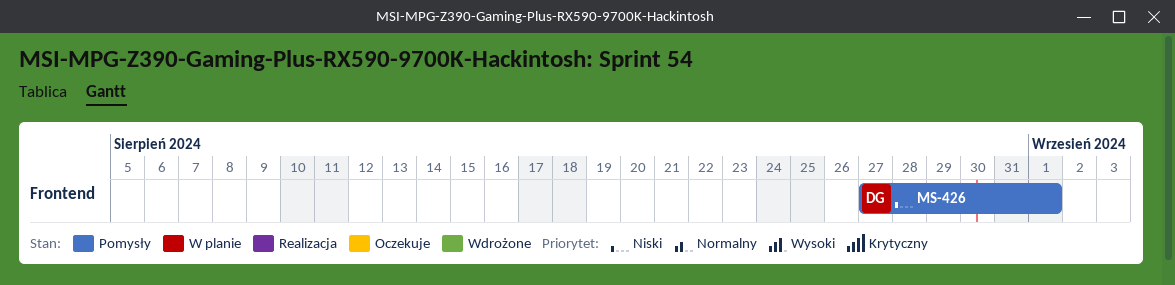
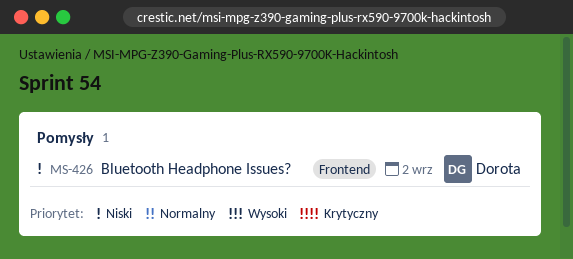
MS-426, due: Sep 1 -> Sep 2

